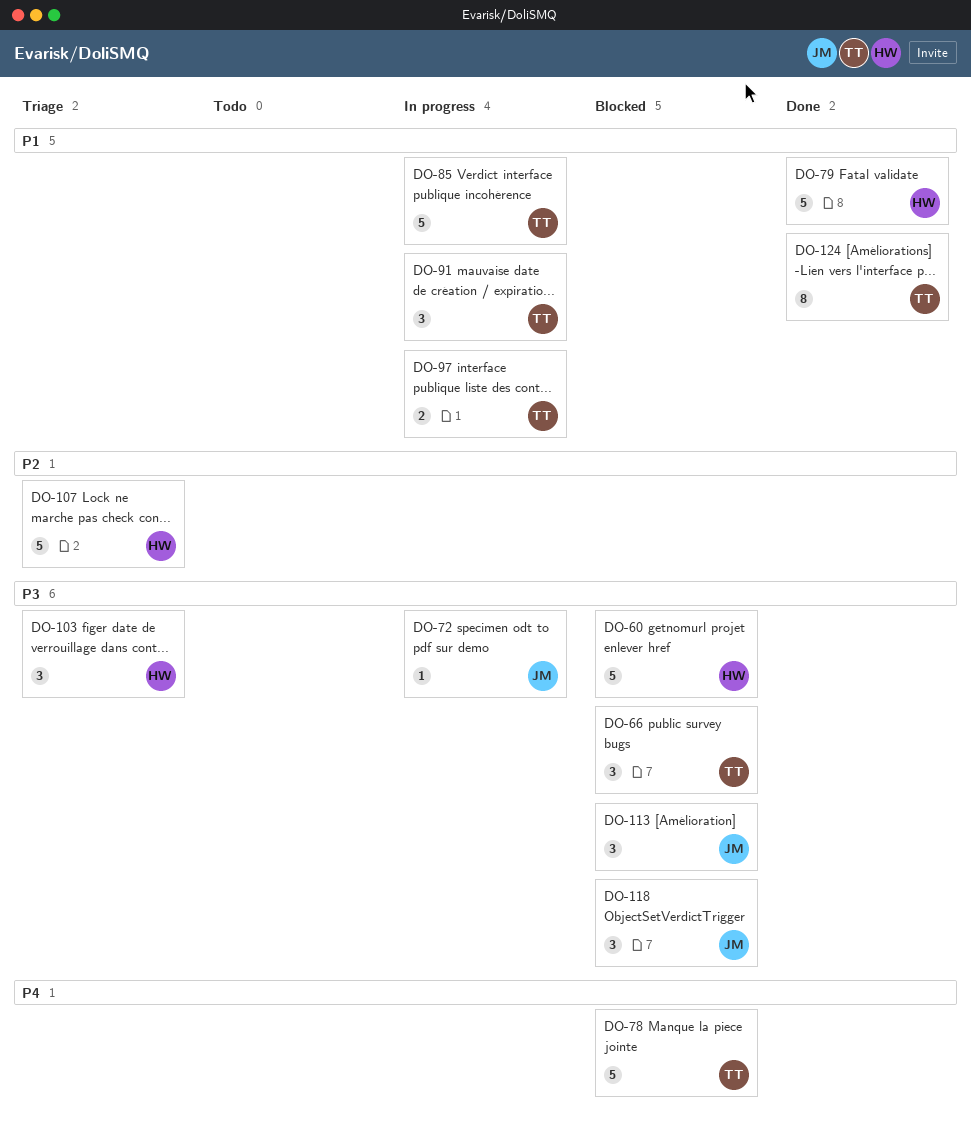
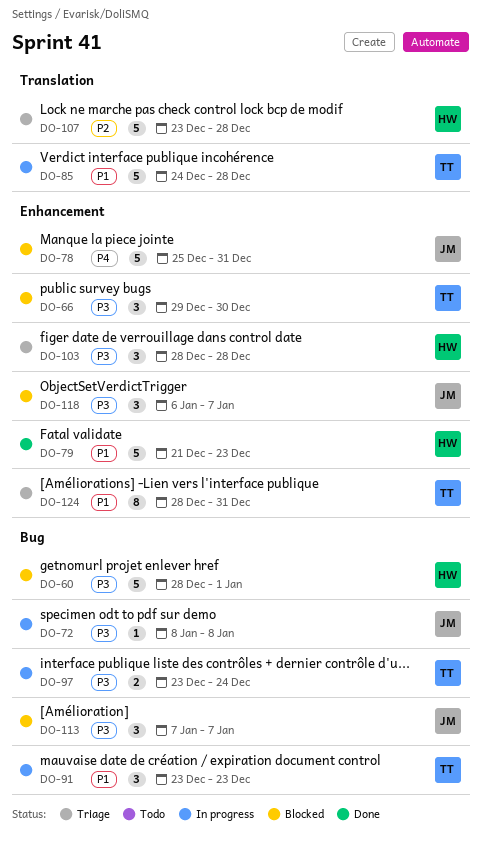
DO-78, owner: TT -> JM
DO-97, priority: P1 -> P3
DO-124, status: Done -> Triage

